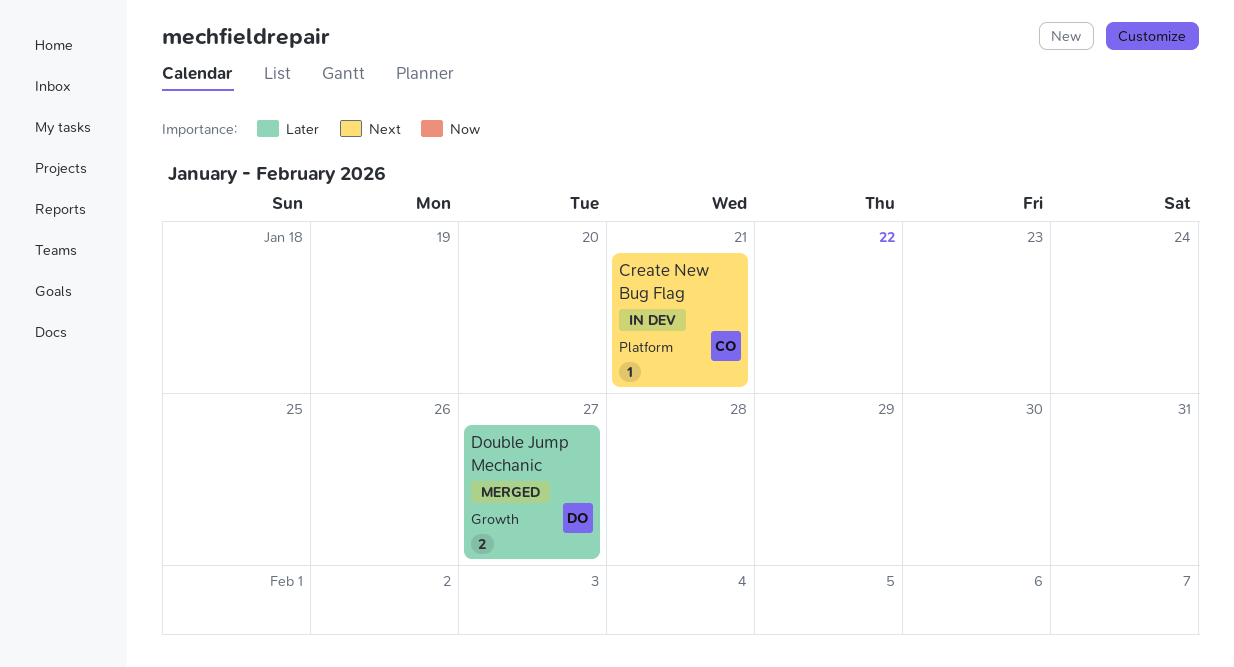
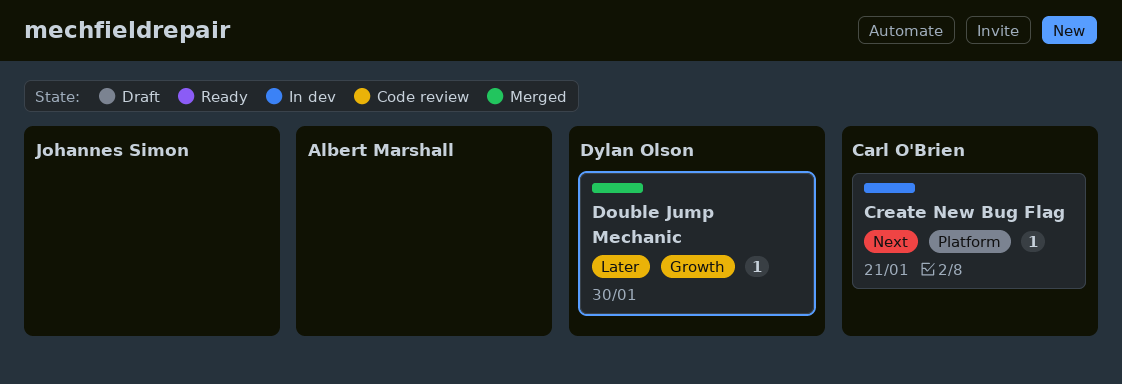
Double Jump Mechanic, estimate: 2 -> 1
Double Jump Mechanic, due: Jan 27 -> Jan 30

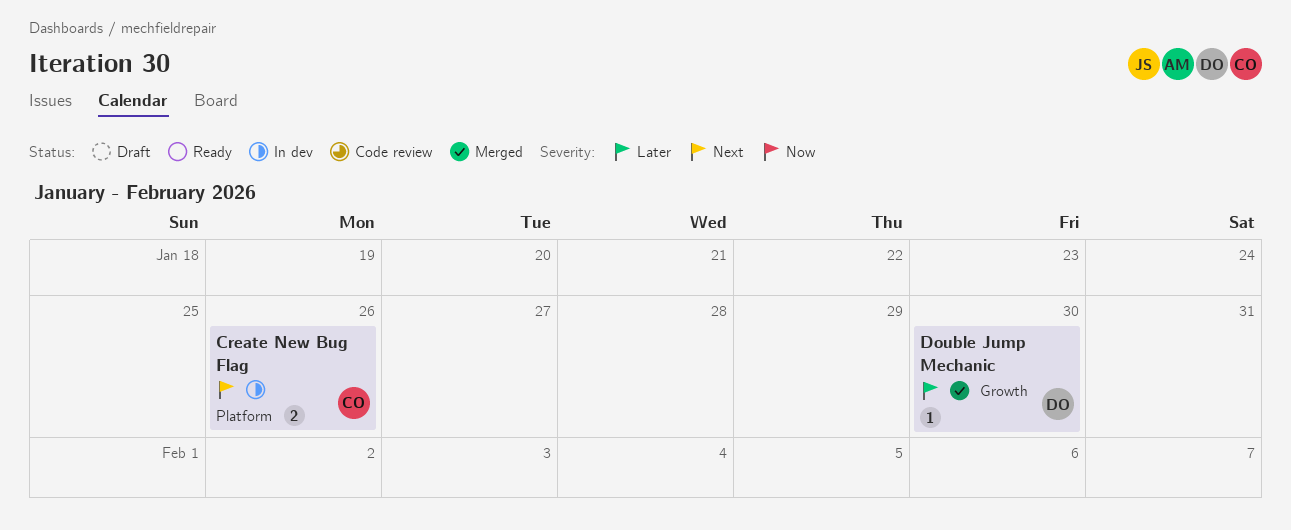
Create New Bug Flag, estimate: 1 -> 2
Create New Bug Flag, due: Jan 21 -> Jan 26

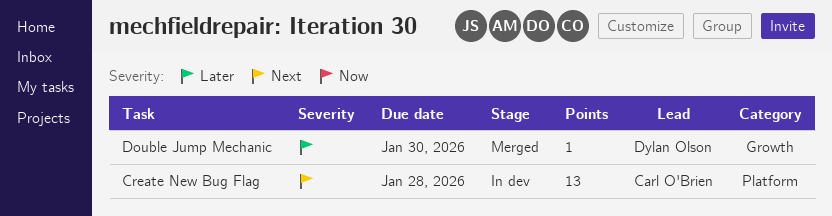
Create New Bug Flag, estimate: 2 -> 13
Create New Bug Flag, due: Jan 26 -> Jan 28

